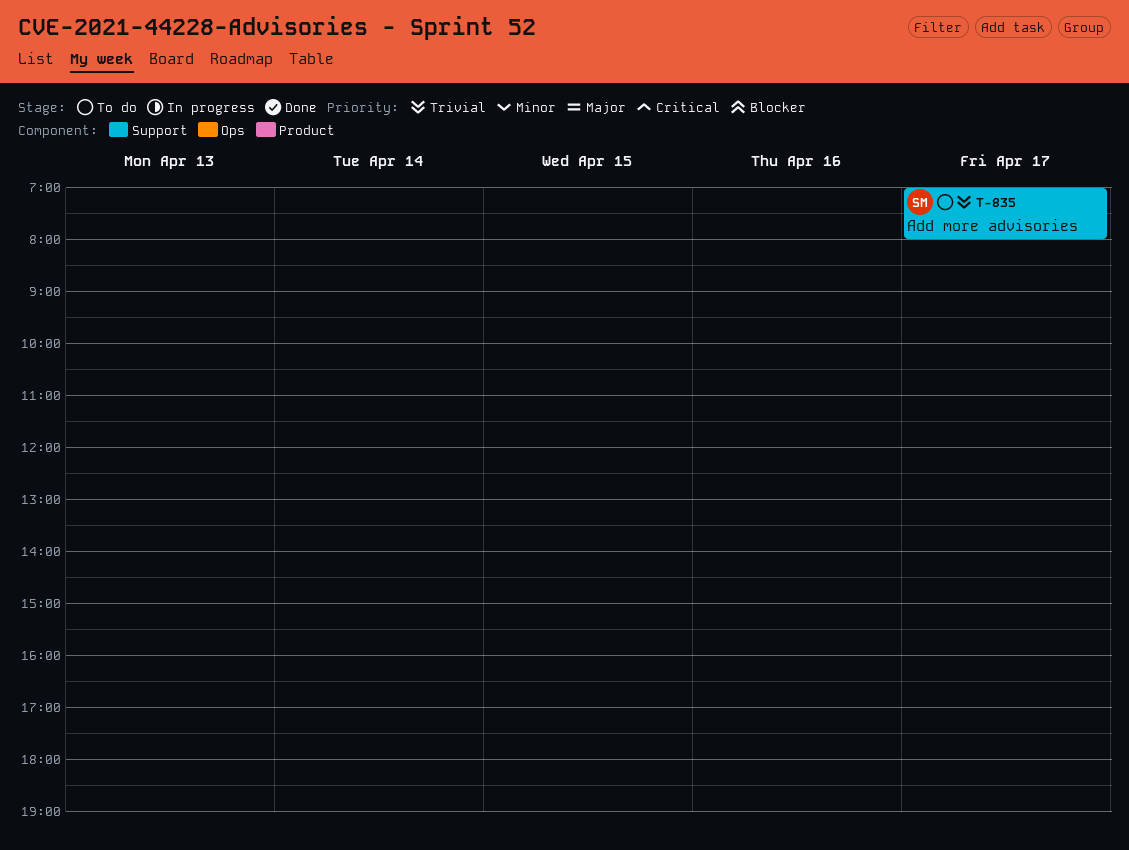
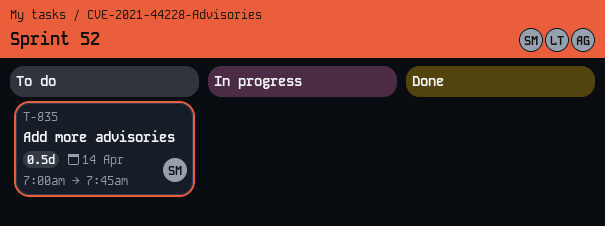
T-835, day: Apr 17 -> Apr 14
T-835, ends: 08:00 -> 07:45

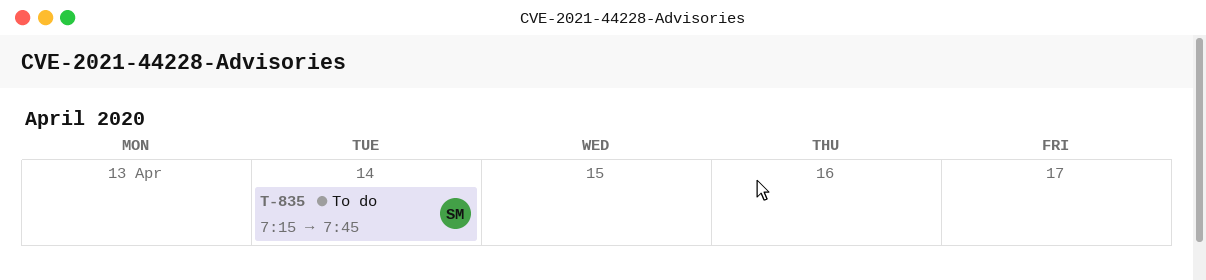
T-835, begins: 07:00 -> 07:15

